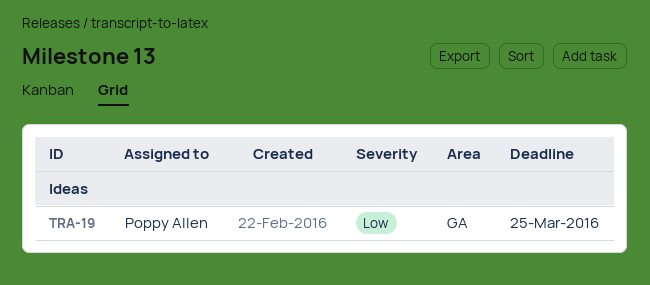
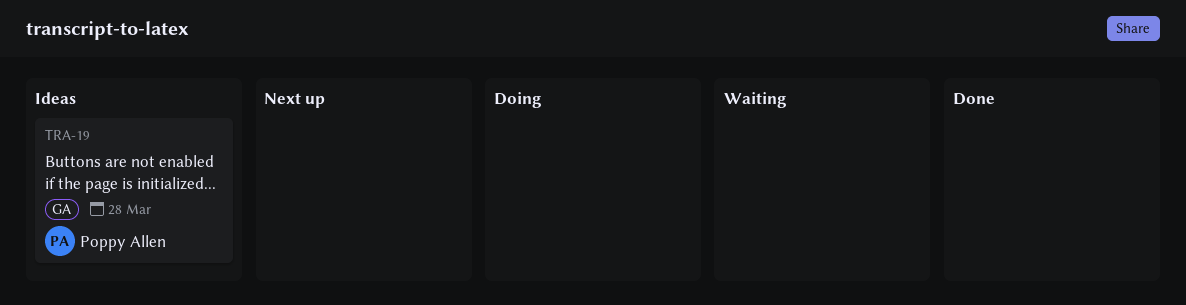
TRA-19, due: Mar 25 -> Mar 28

